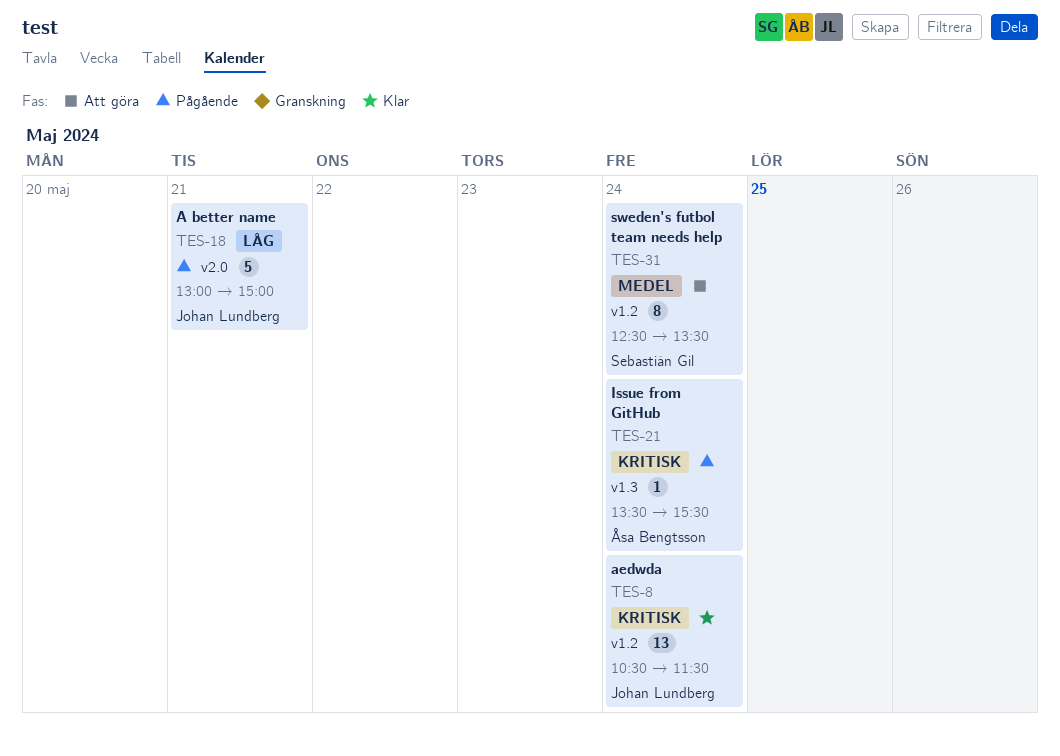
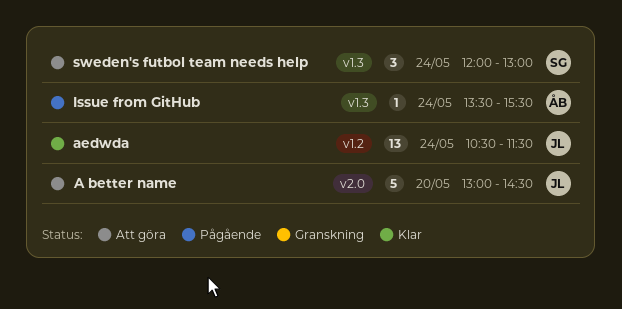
A better name, status: Pågående -> Att göra
A better name, day: May 21 -> May 20
A better name, ends: 15:00 -> 14:30
sweden's futbol team needs help, label: v1.2 -> v1.3
sweden's futbol team needs help, estimate: 8 -> 3
sweden's futbol team needs help, begins: 12:30 -> 12:00
sweden's futbol team needs help, ends: 13:30 -> 13:00

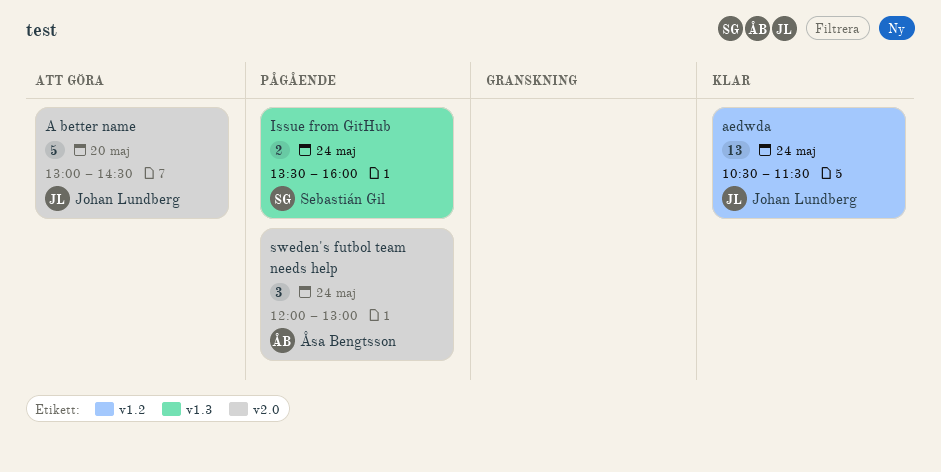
Issue from GitHub, owner: Åsa Bengtsson -> Sebastián Gil
Issue from GitHub, estimate: 1 -> 2
Issue from GitHub, ends: 15:30 -> 16:00
sweden's futbol team needs help, status: Att göra -> Pågående
sweden's futbol team needs help, owner: Sebastián Gil -> Åsa Bengtsson
sweden's futbol team needs help, label: v1.3 -> v2.0

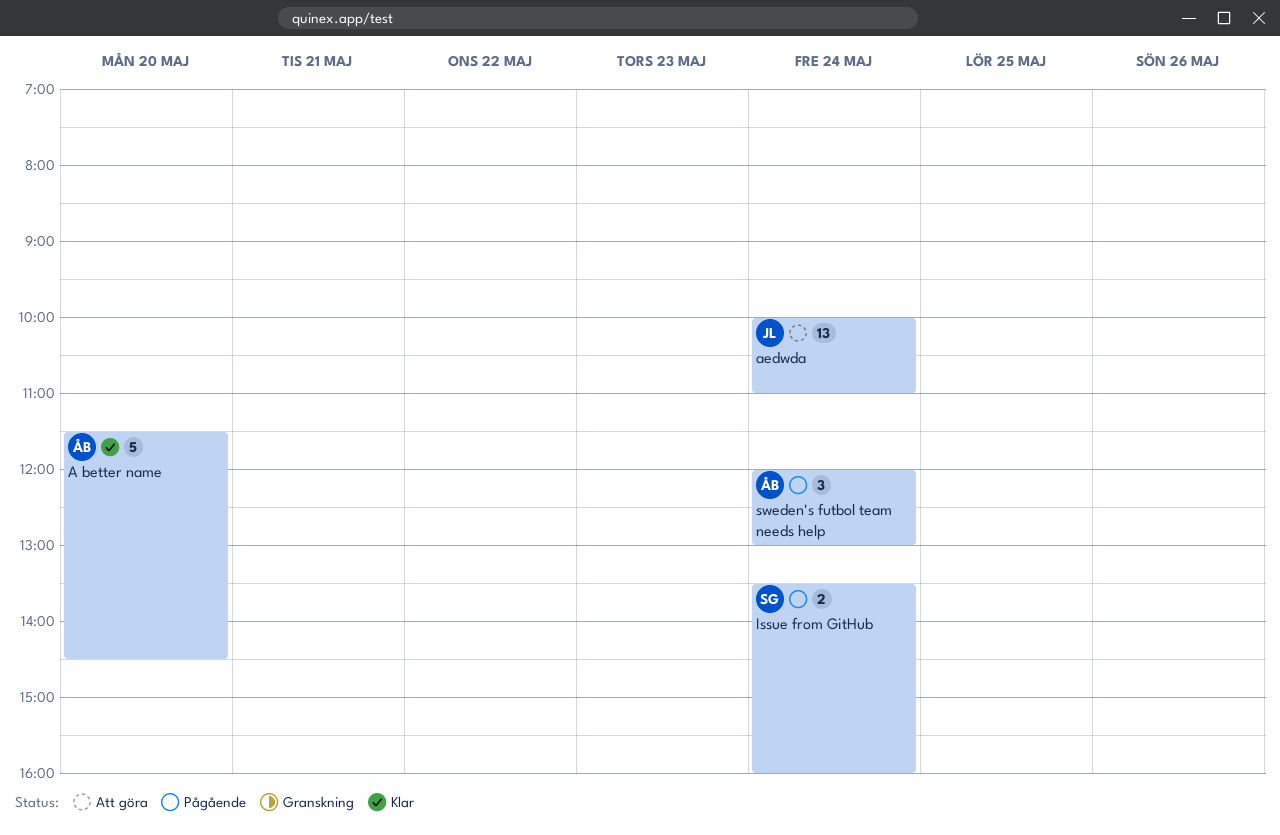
A better name, status: Att göra -> Klar
A better name, owner: Johan Lundberg -> Åsa Bengtsson
A better name, begins: 13:00 -> 11:30
aedwda, status: Klar -> Att göra
aedwda, begins: 10:30 -> 10:00
aedwda, ends: 11:30 -> 11:00

